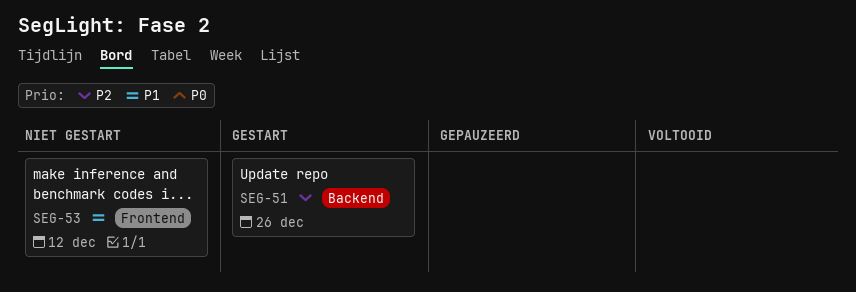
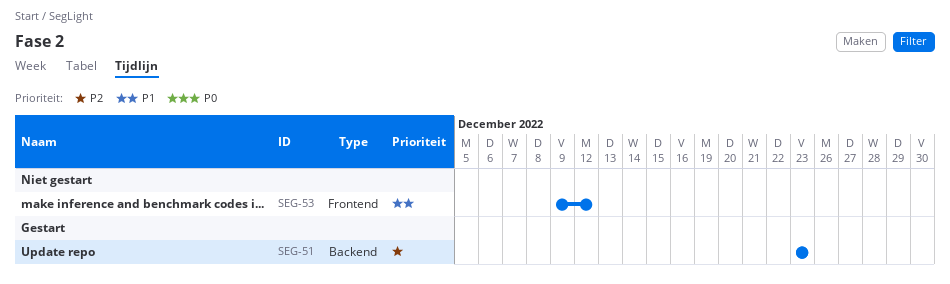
SEG-51, due: Dec 26 -> Dec 23

